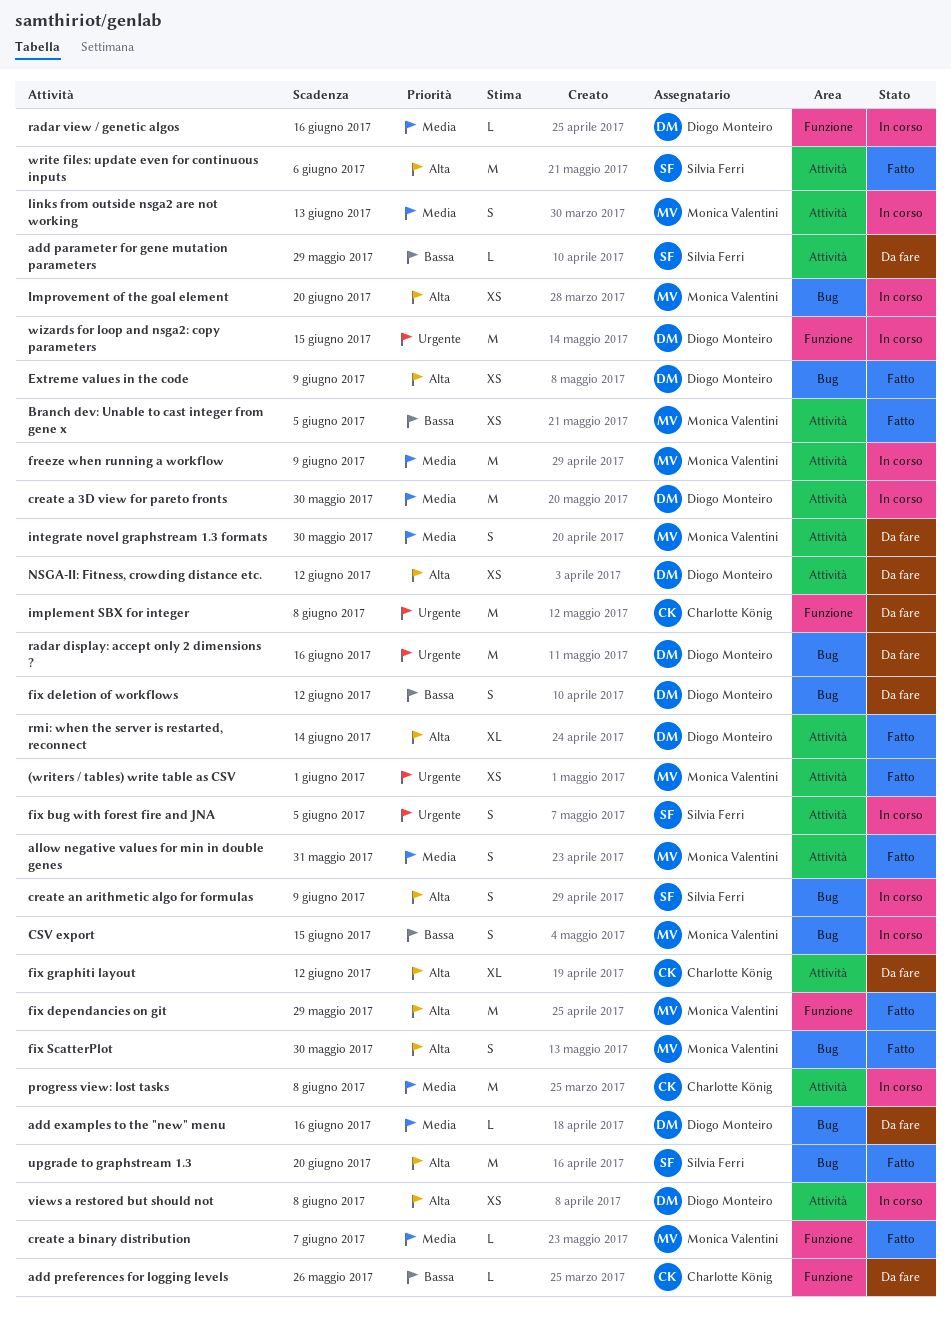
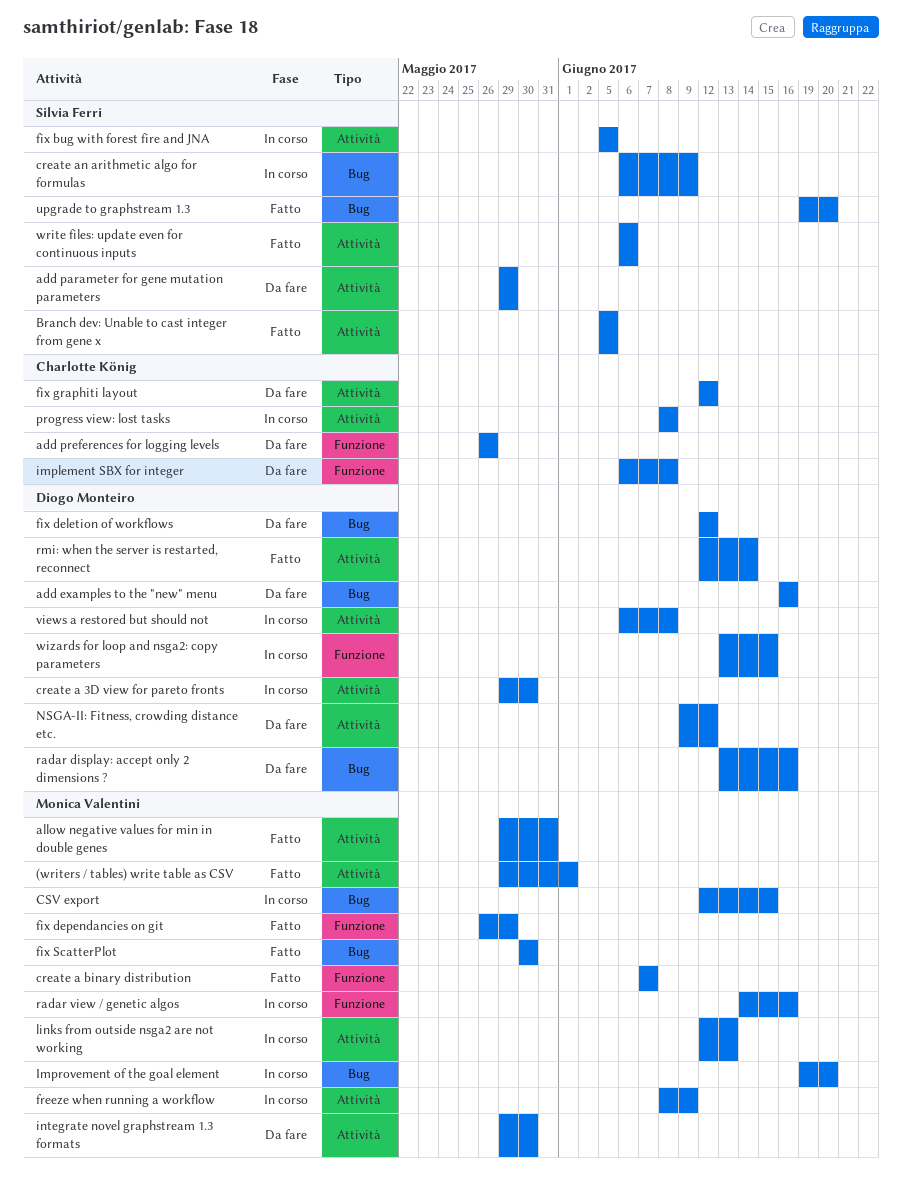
Branch dev: Unable to cast integer from gene x, owner: Monica Valentini -> Silvia Ferri
Extreme values in the code: present -> none
radar view / genetic algos, owner: Diogo Monteiro -> Monica Valentini

